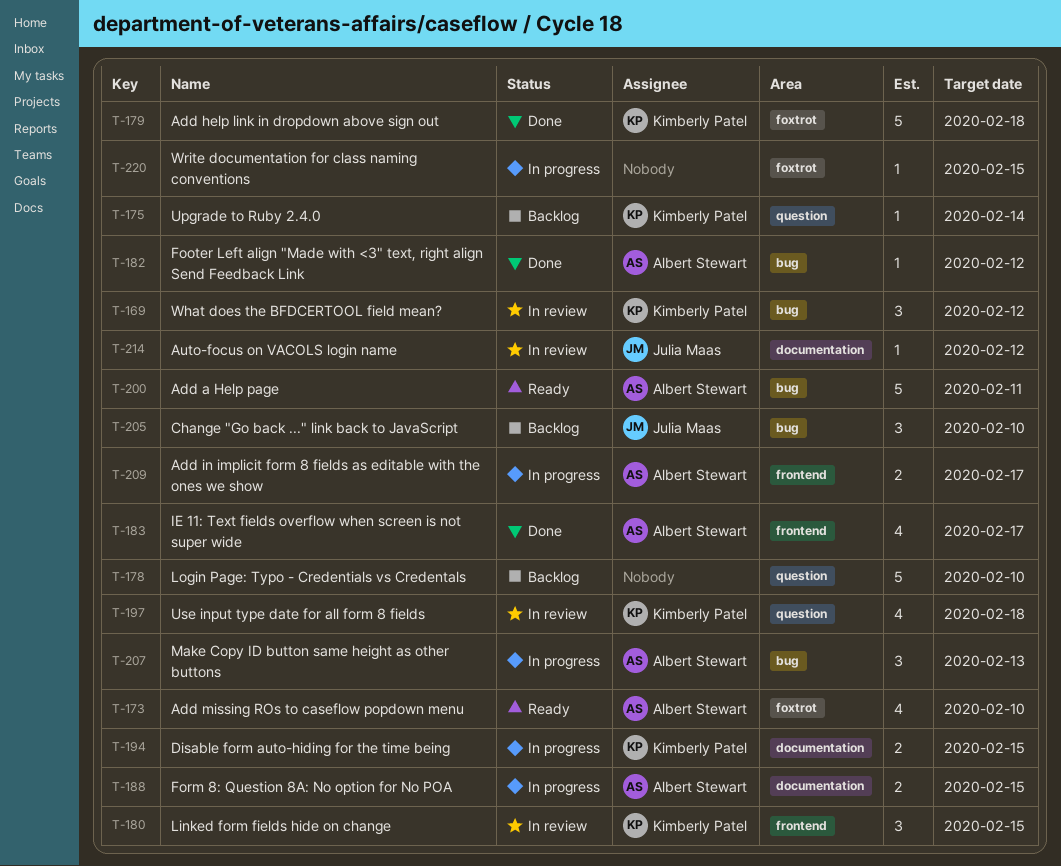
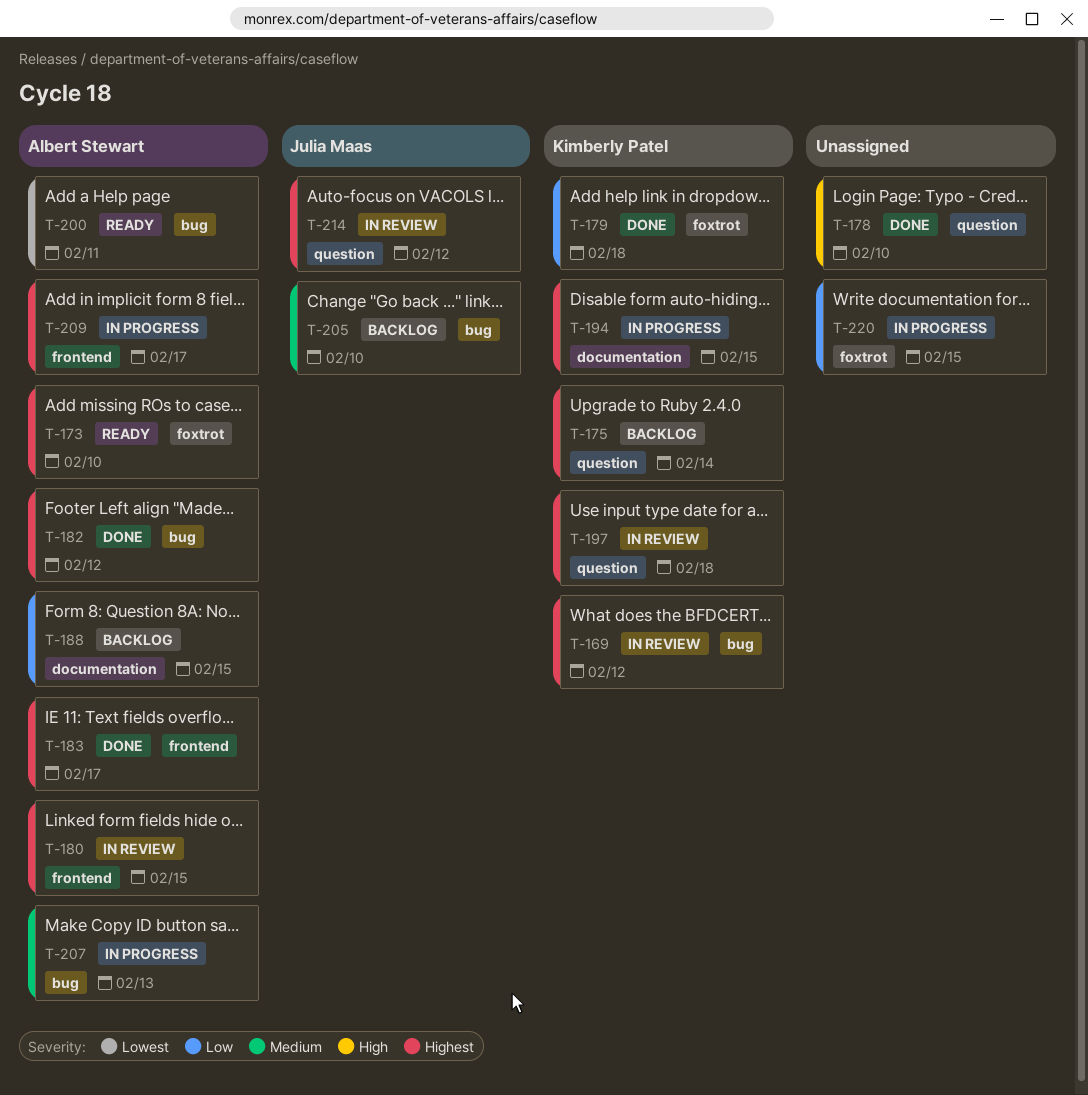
T-178, status: Backlog -> Done
T-180, owner: Kimberly Patel -> Albert Stewart
T-188, status: In progress -> Backlog
T-214, label: documentation -> question

